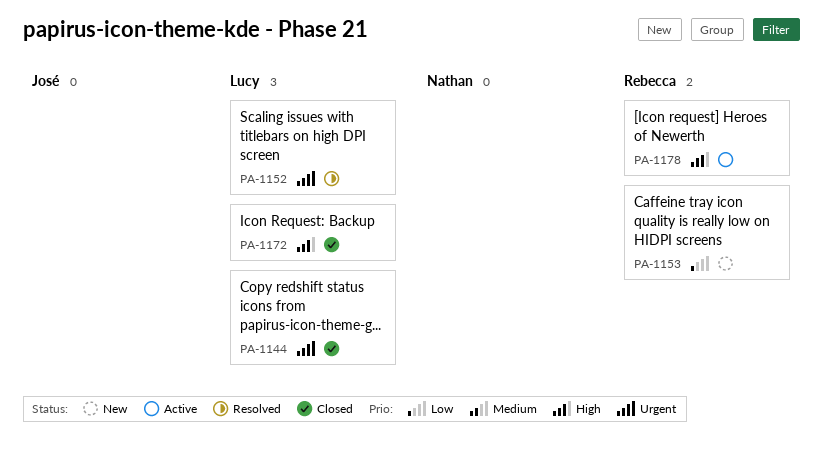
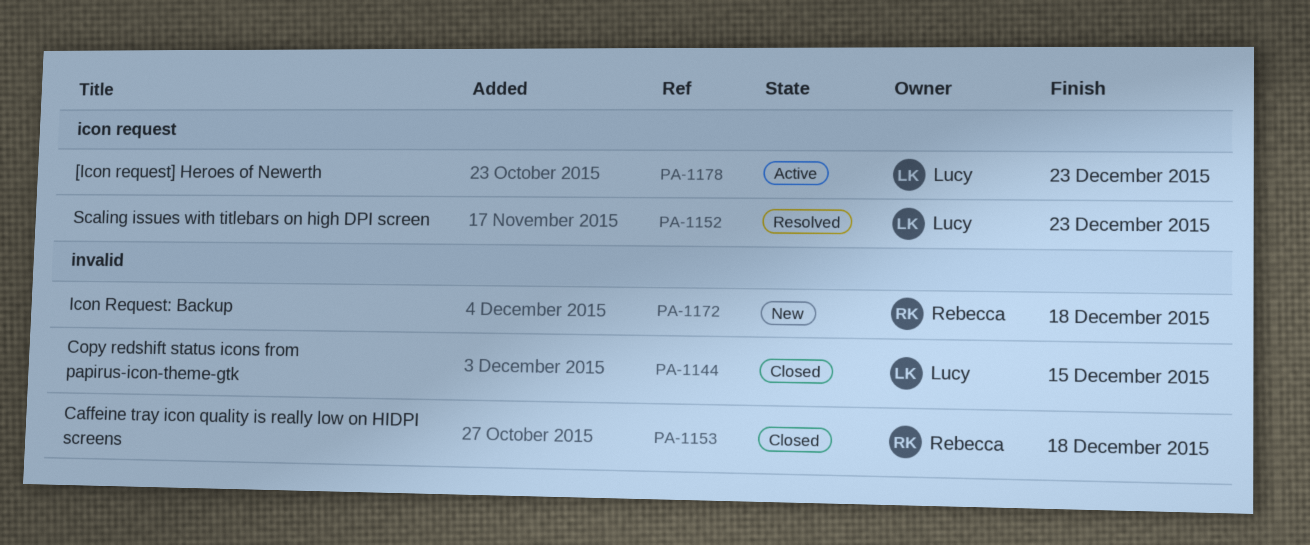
PA-1153, status: New -> Closed
PA-1172, status: Closed -> New
PA-1172, owner: Lucy -> Rebecca
PA-1178, owner: Rebecca -> Lucy

